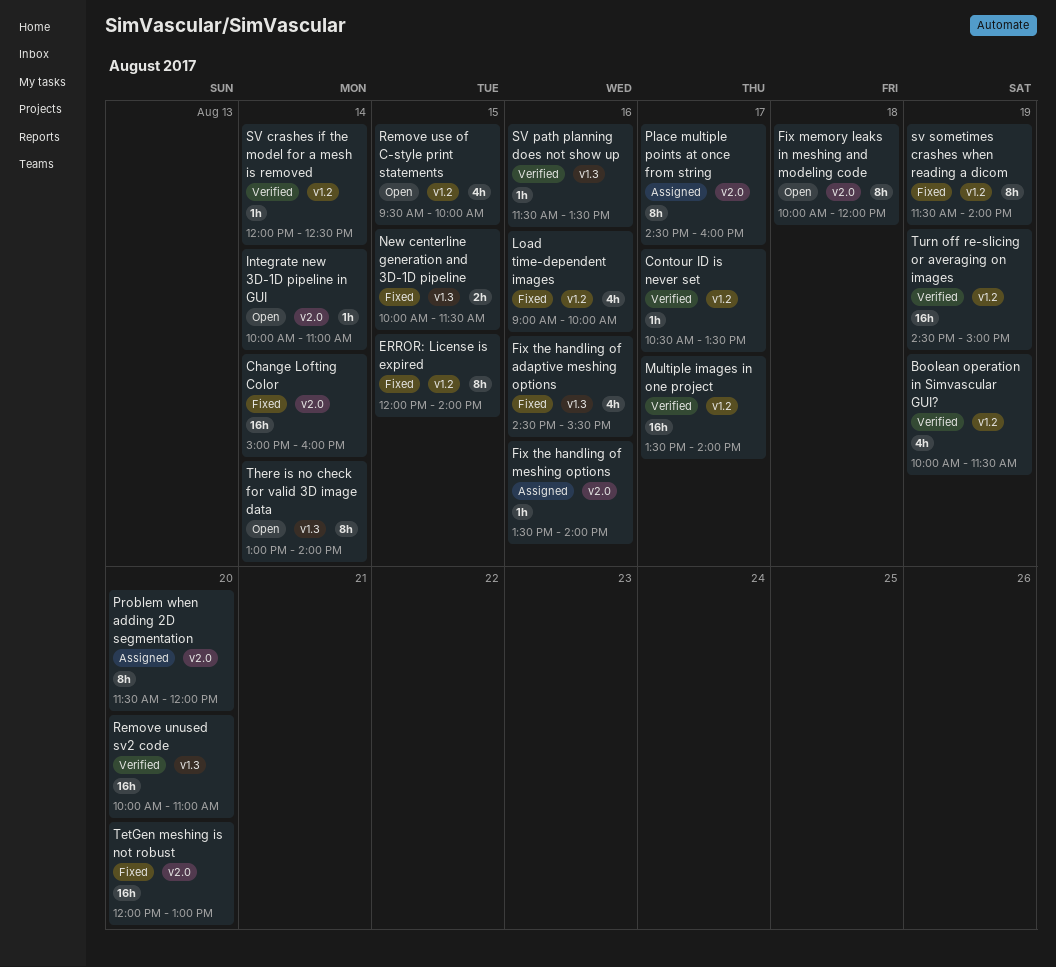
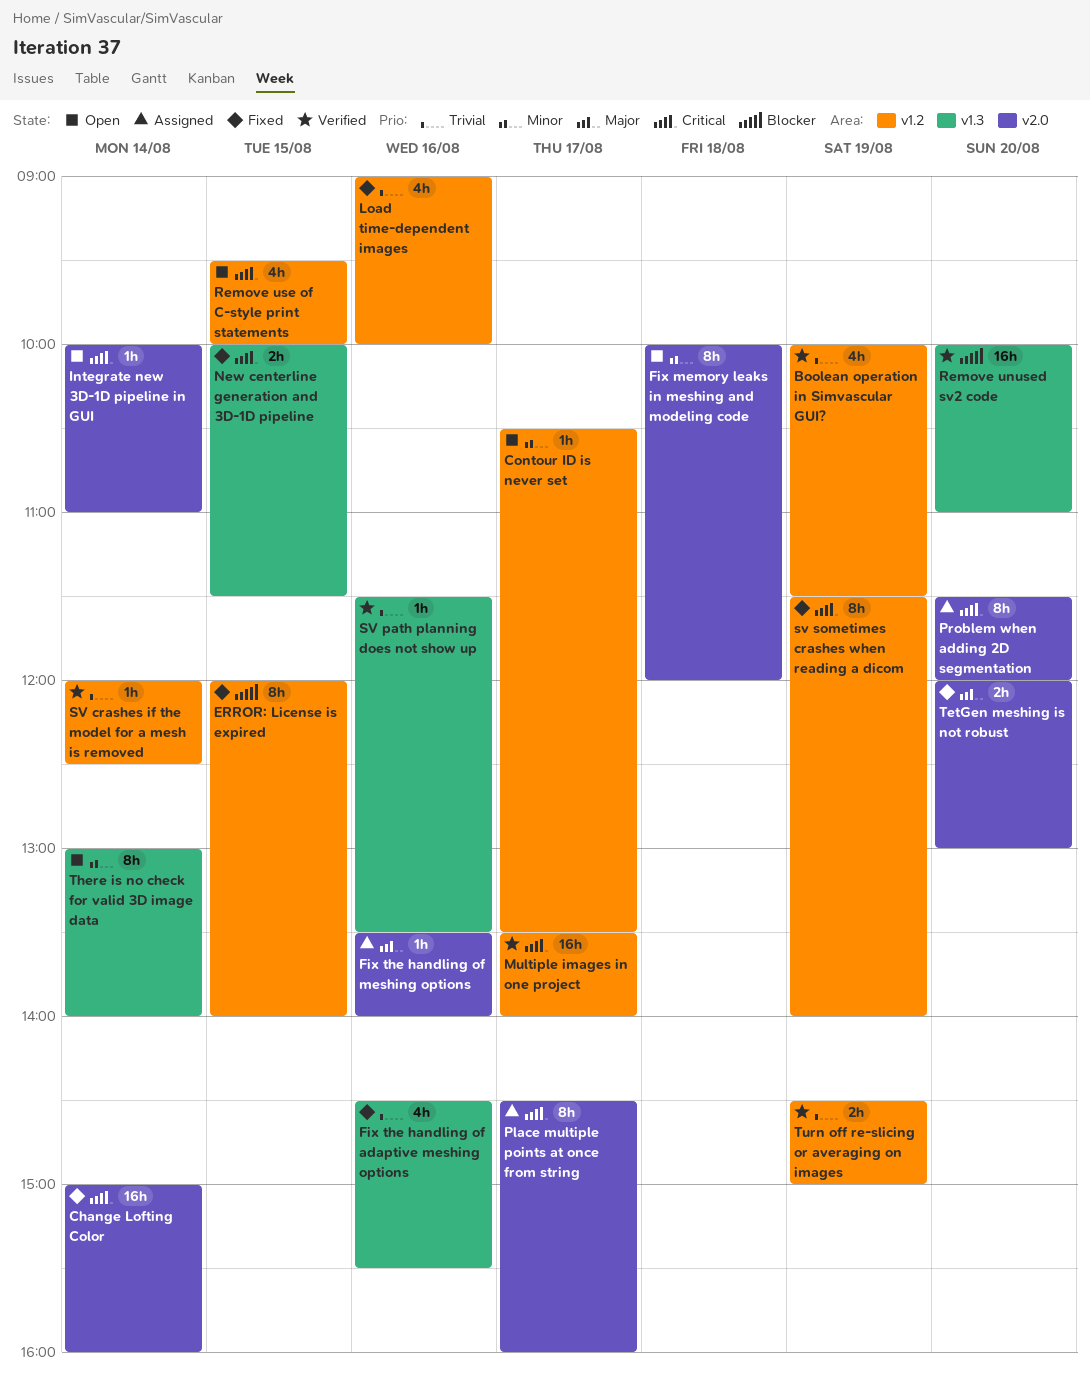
Contour ID is never set, status: Verified -> Open
TetGen meshing is not robust, estimate: 16h -> 2h
Turn off re-slicing or averaging on images, estimate: 16h -> 2h

